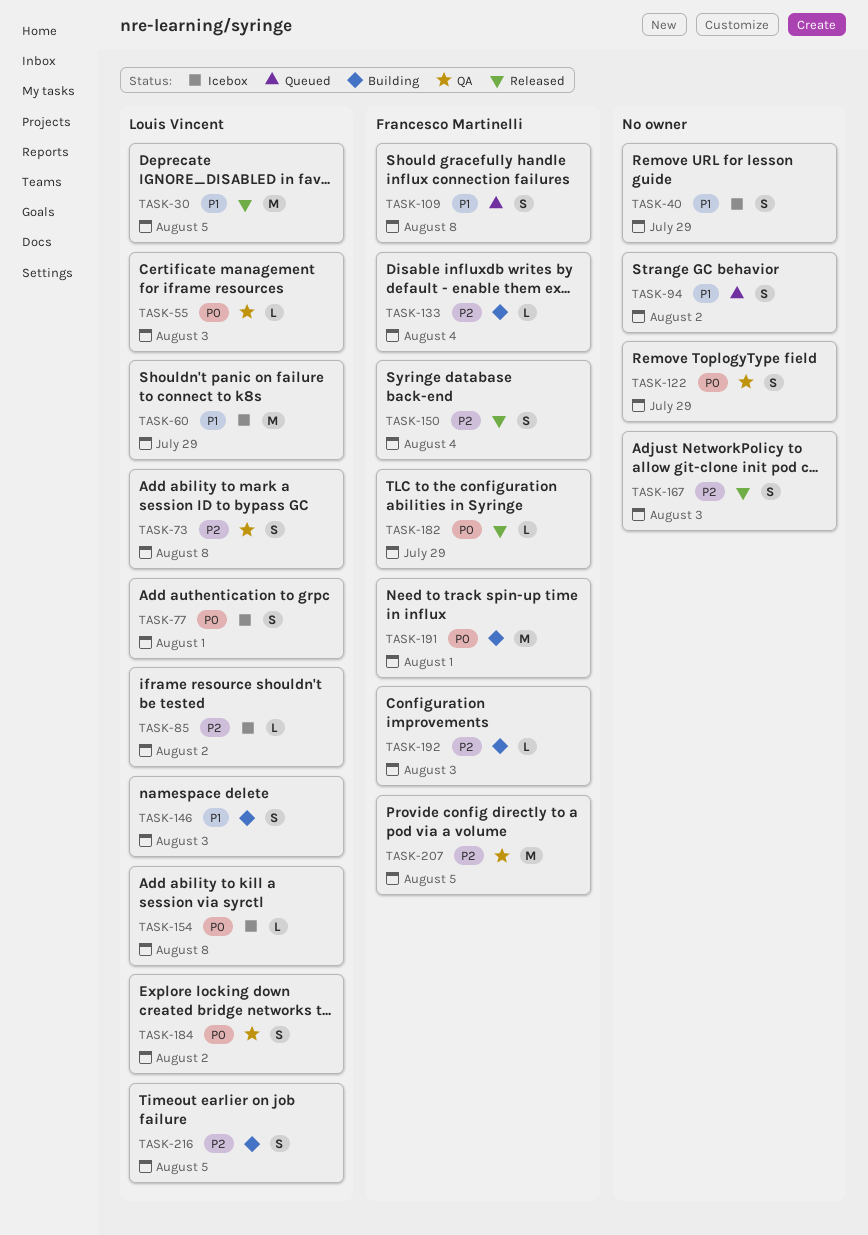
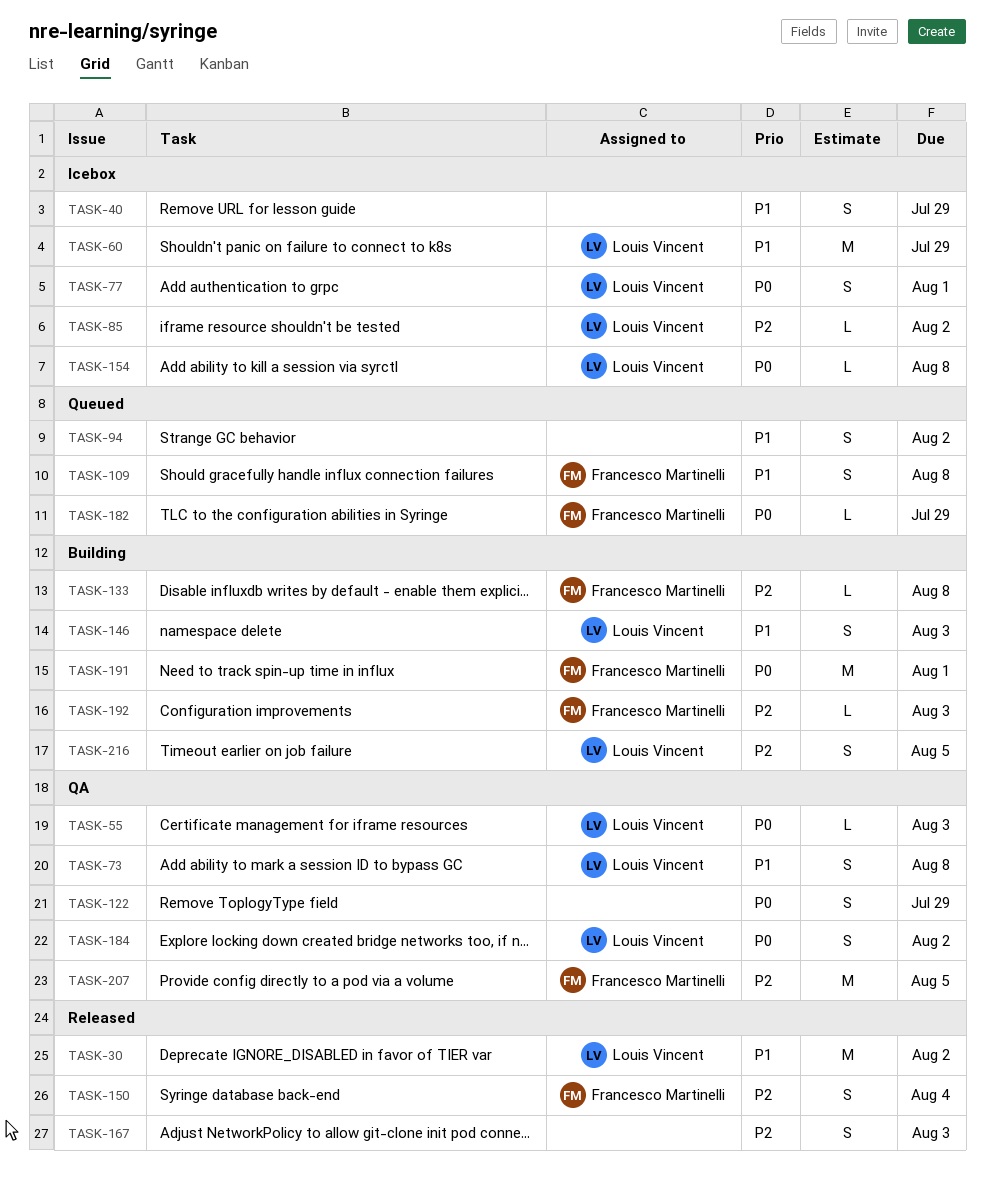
TASK-30, due: Aug 5 -> Aug 2
TASK-73, priority: P2 -> P1
TASK-133, due: Aug 4 -> Aug 8
TASK-182, status: Released -> Queued

